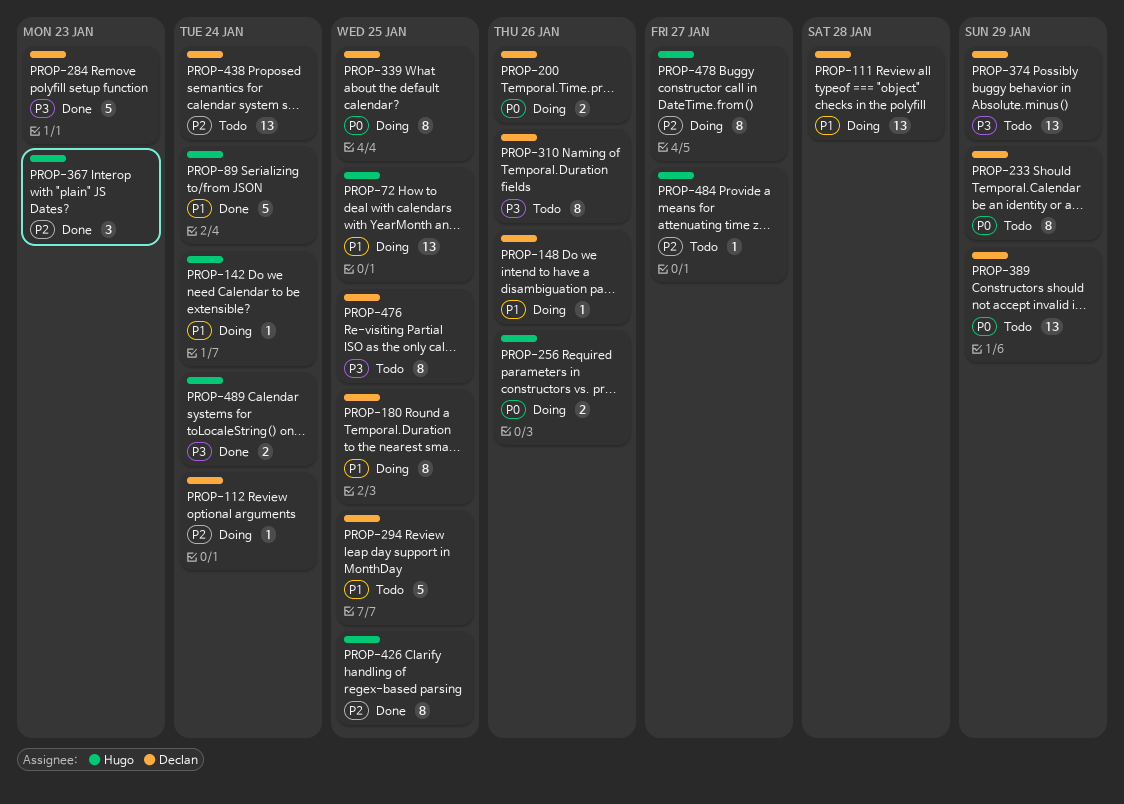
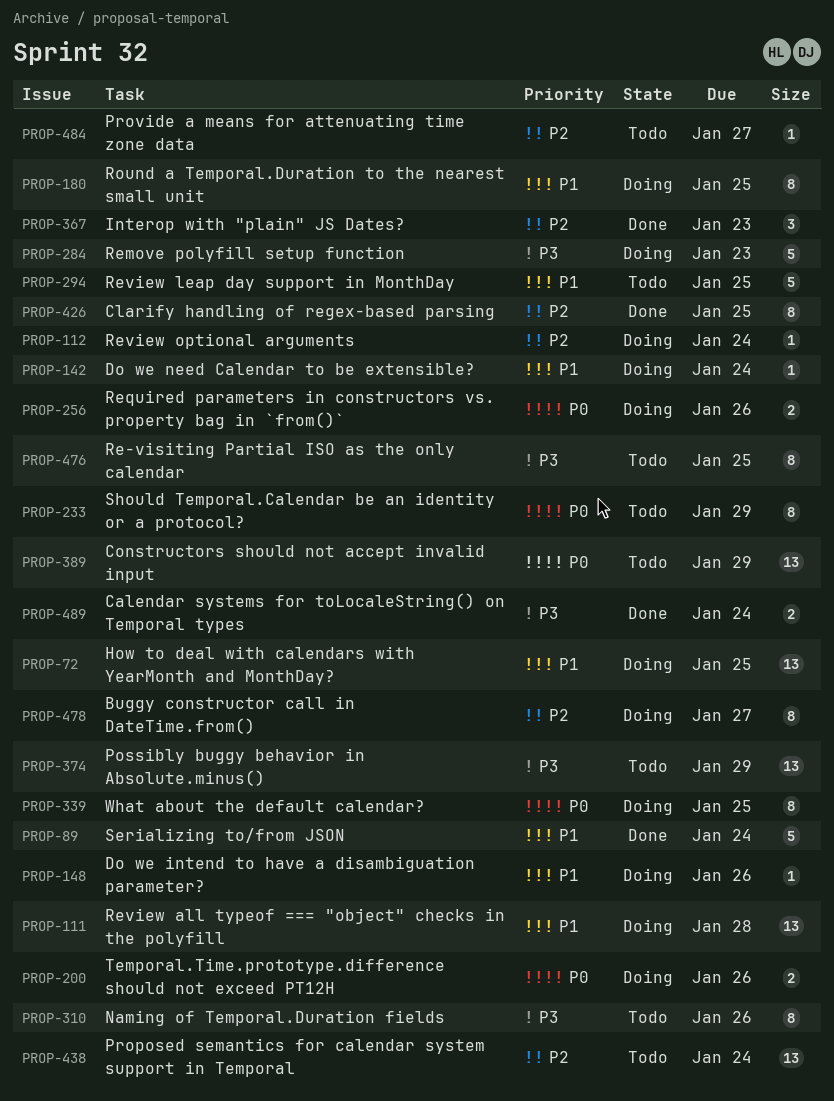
PROP-284, status: Done -> Doing

